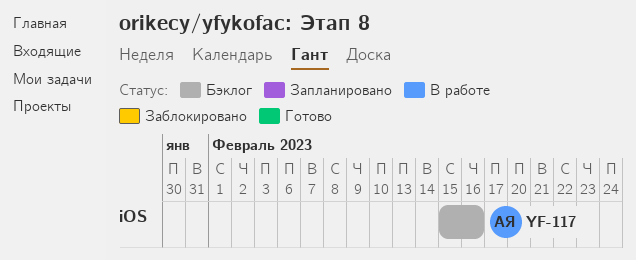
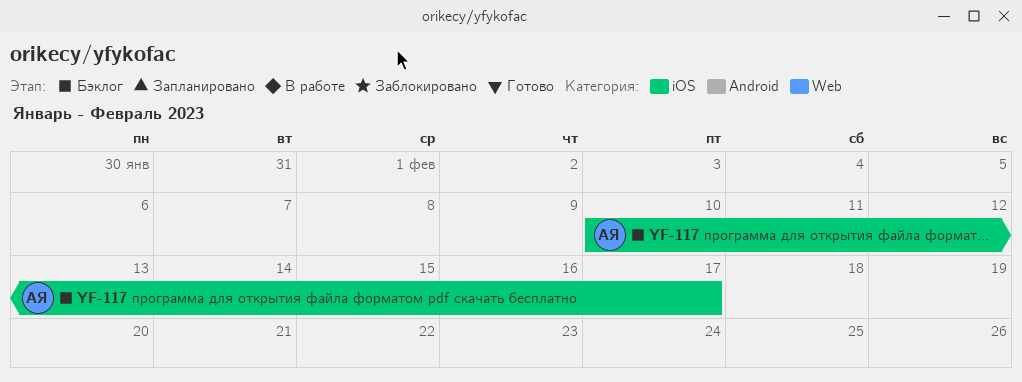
YF-117, start: Feb 15 -> Feb 10
YF-117, due: Feb 16 -> Feb 17

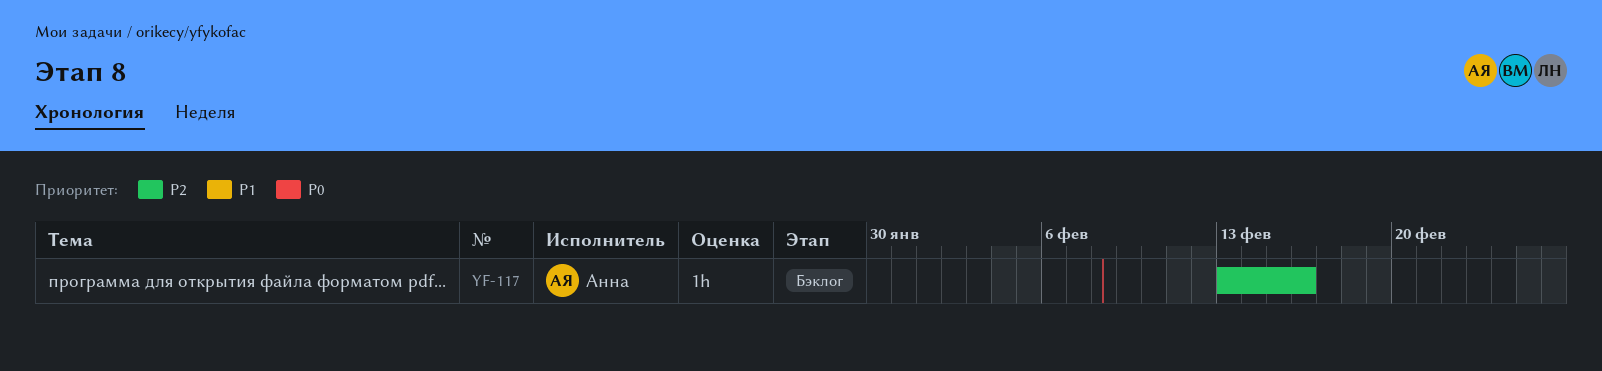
YF-117, start: Feb 10 -> Feb 13
YF-117, due: Feb 17 -> Feb 16

